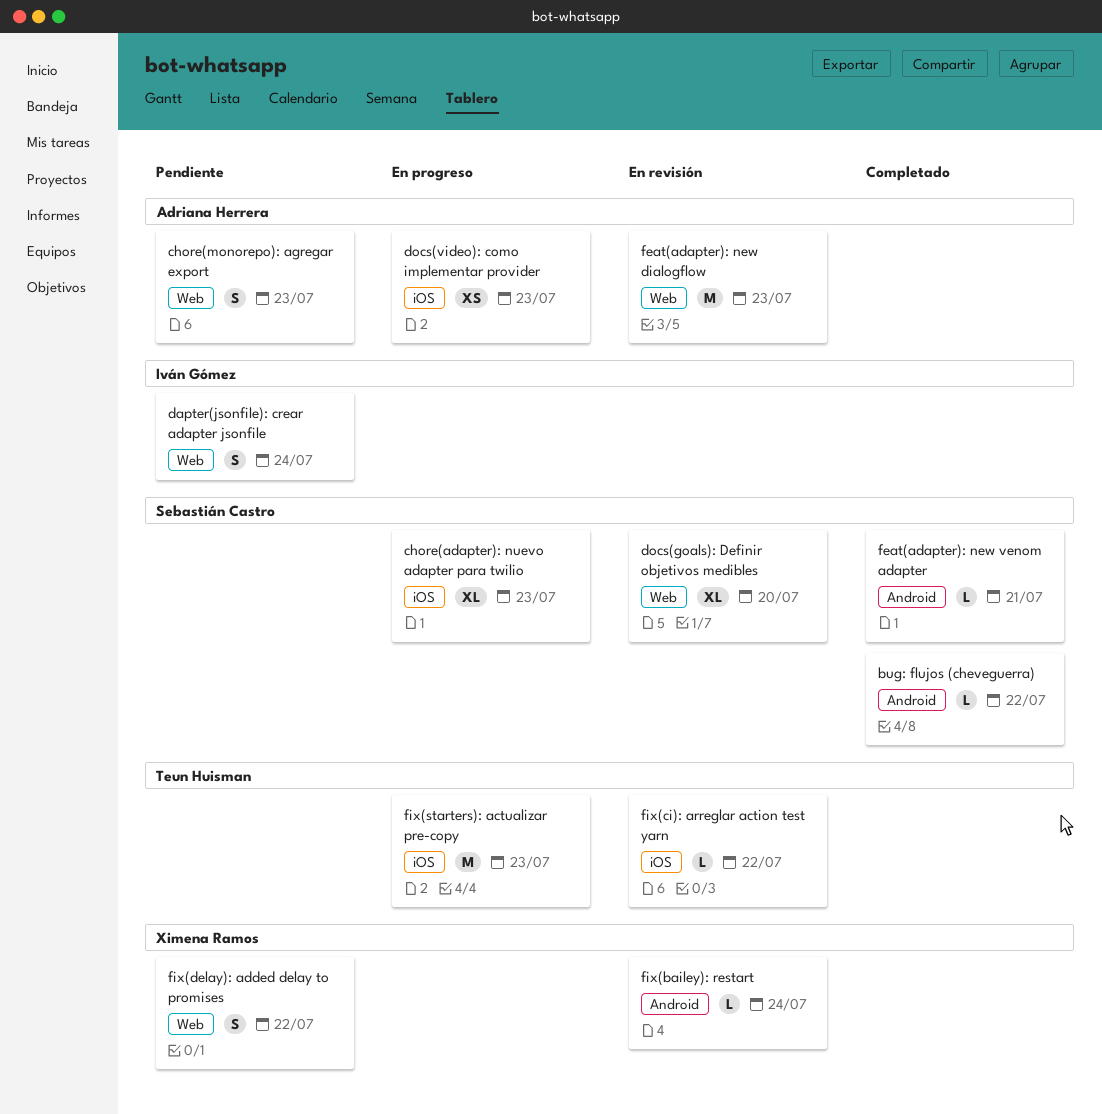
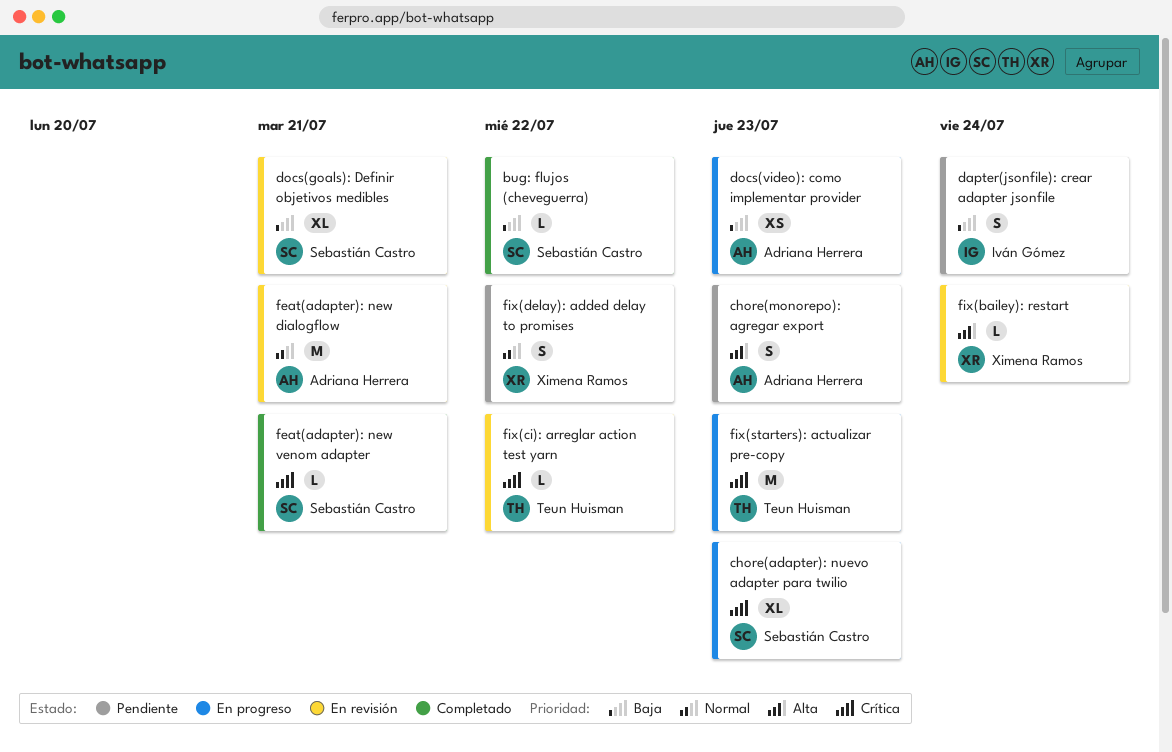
docs(goals): Definir objetivos medibles, due: Jul 20 -> Jul 21
feat(adapter): new dialogflow, due: Jul 23 -> Jul 21

